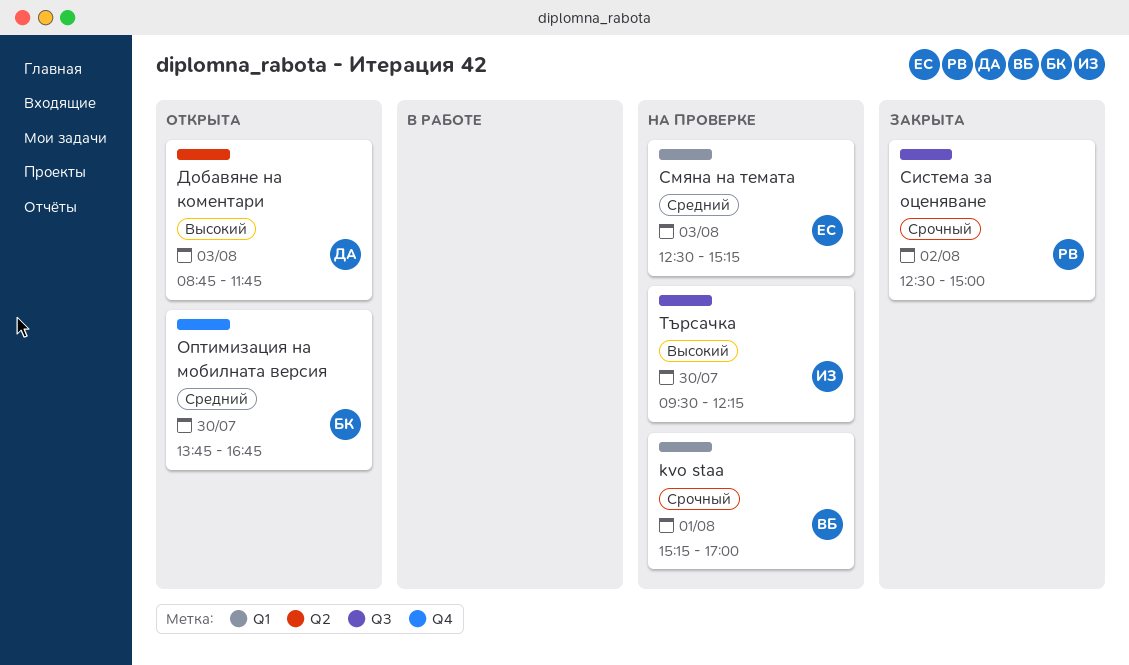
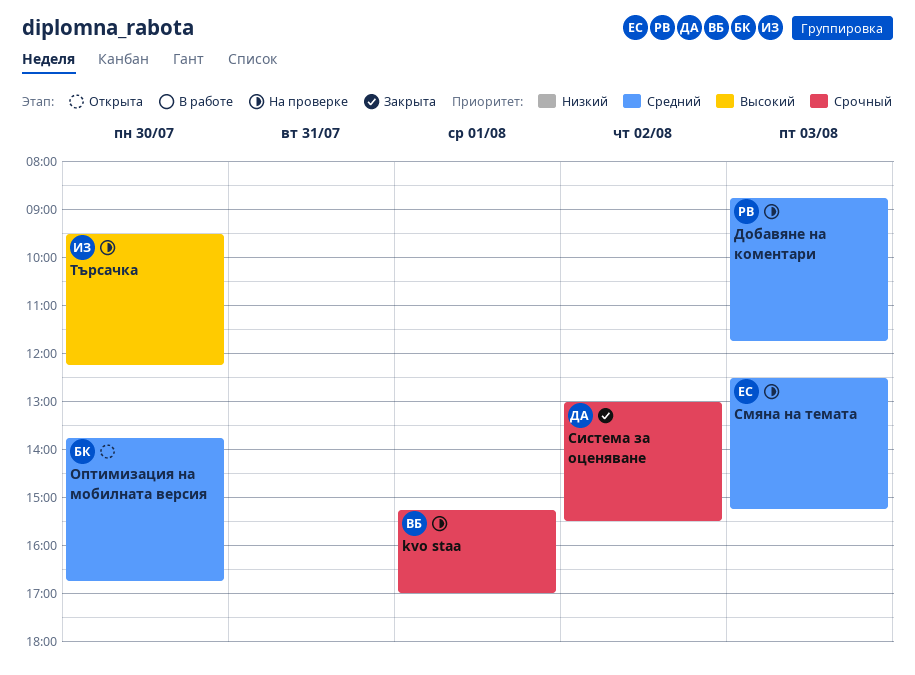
Добавяне на коментари, status: Открыта -> На проверке
Добавяне на коментари, owner: ДА -> РВ
Добавяне на коментари, priority: Высокий -> Средний
Система за оценяване, owner: РВ -> ДА
Система за оценяване, begins: 12:30 -> 13:00
Система за оценяване, ends: 15:00 -> 15:30

